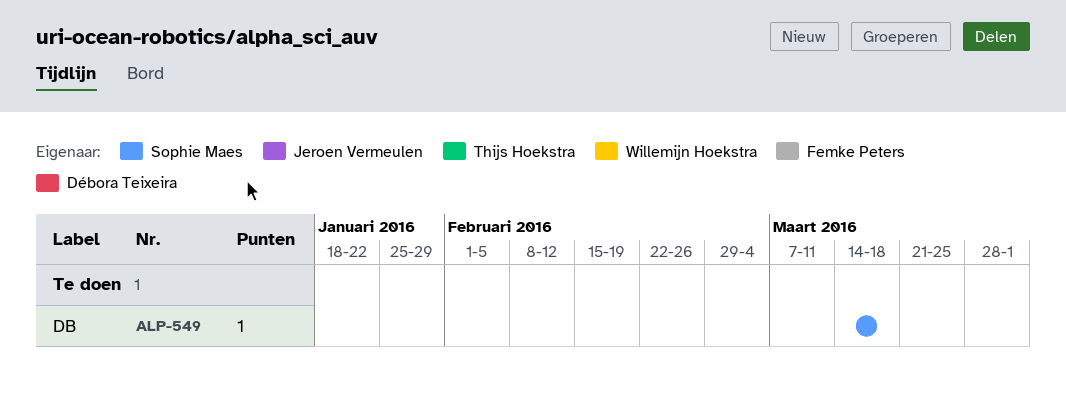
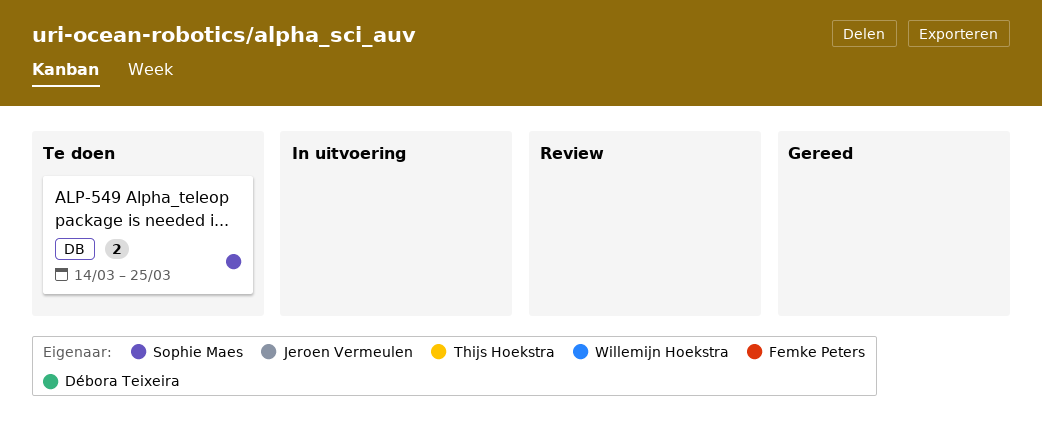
ALP-549, estimate: 1 -> 2
ALP-549, due: Mar 18 -> Mar 25

